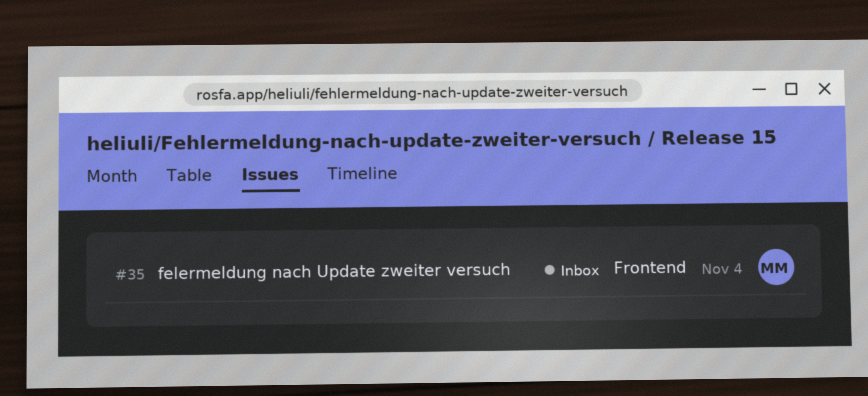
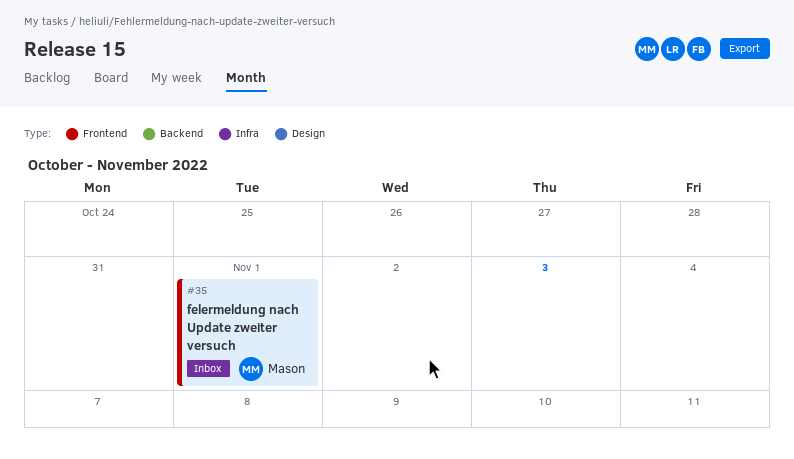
#35, due: Nov 4 -> Nov 1

